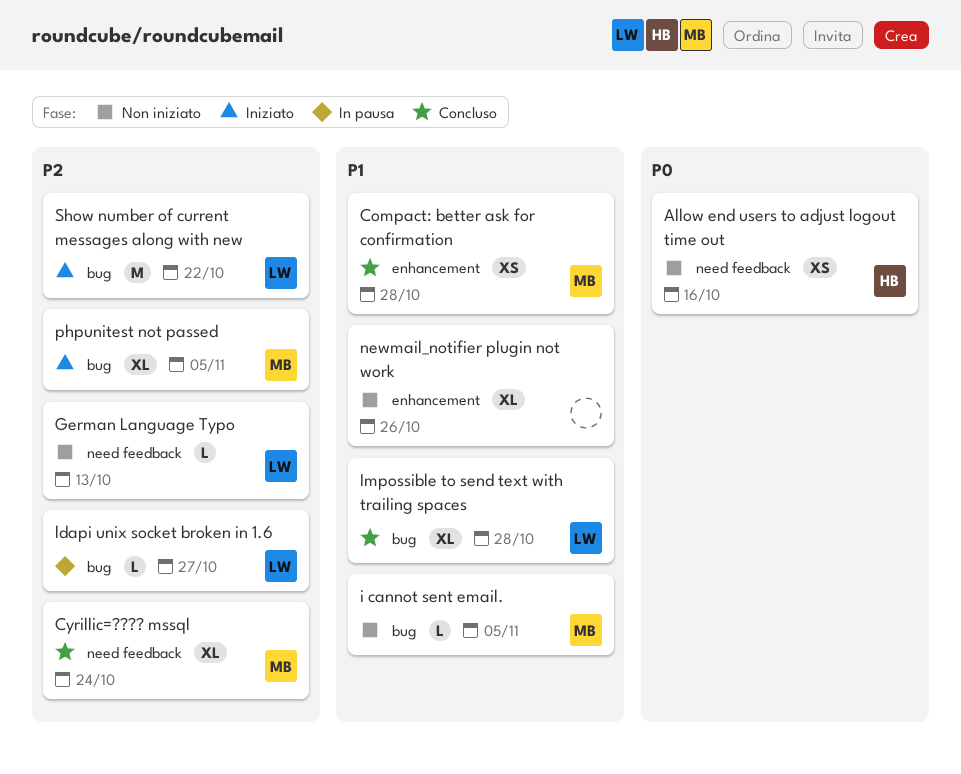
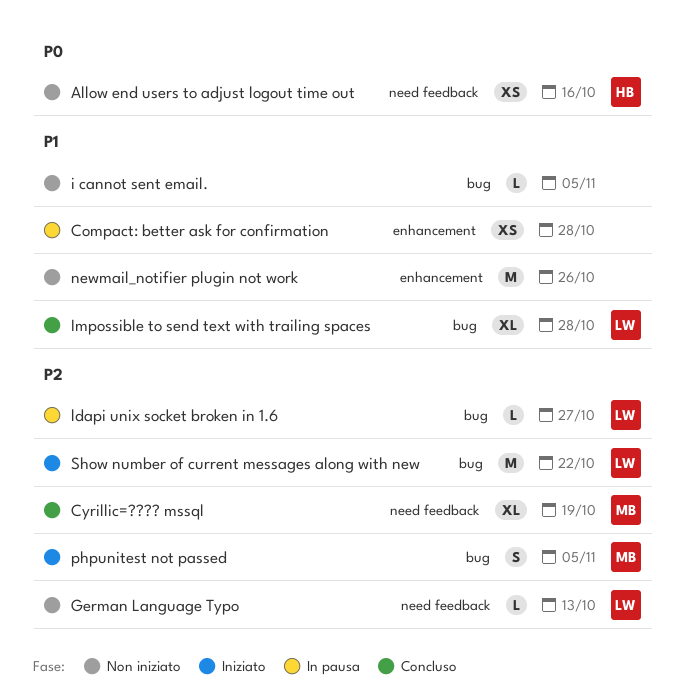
Compact: better ask for confirmation, status: Concluso -> In pausa
Compact: better ask for confirmation, owner: MB -> none
Cyrillic=???? mssql, due: Oct 24 -> Oct 19
i cannot sent email., owner: MB -> none
newmail_notifier plugin not work, estimate: XL -> M
phpunitest not passed, estimate: XL -> S

